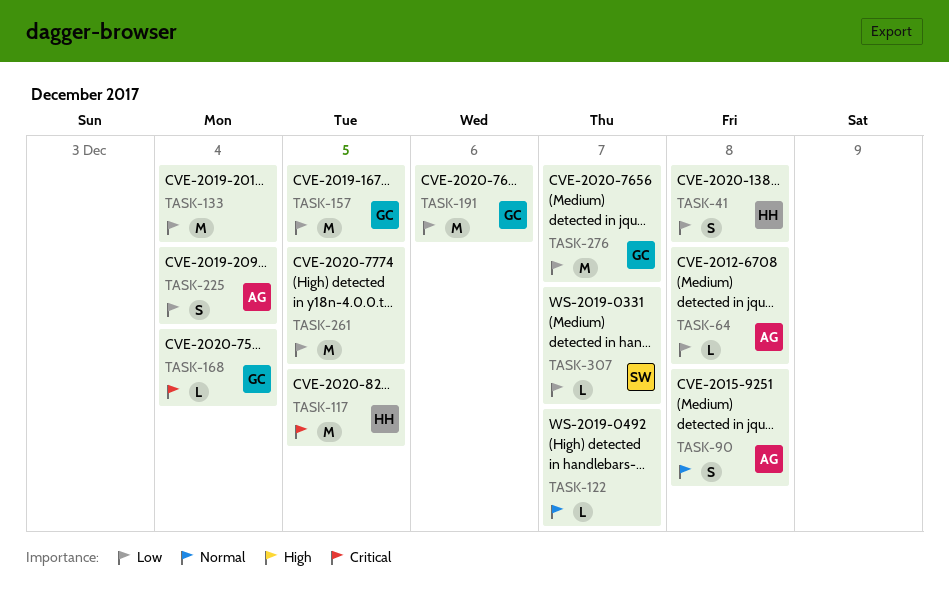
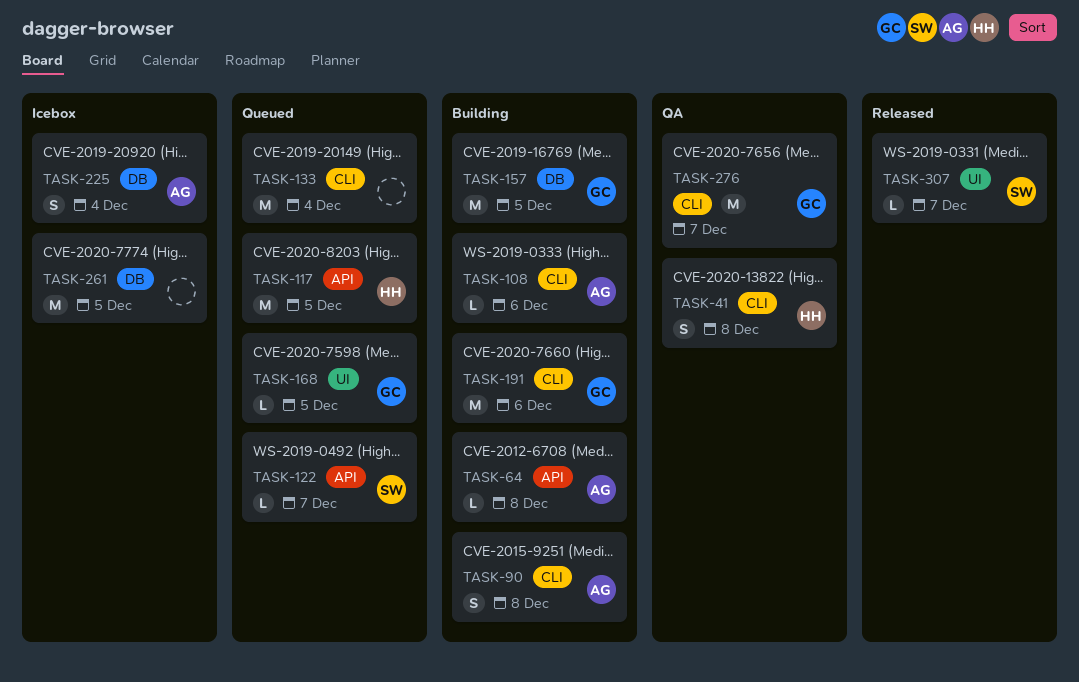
TASK-108: none -> present
TASK-122, owner: none -> SW
TASK-168, day: Dec 4 -> Dec 5

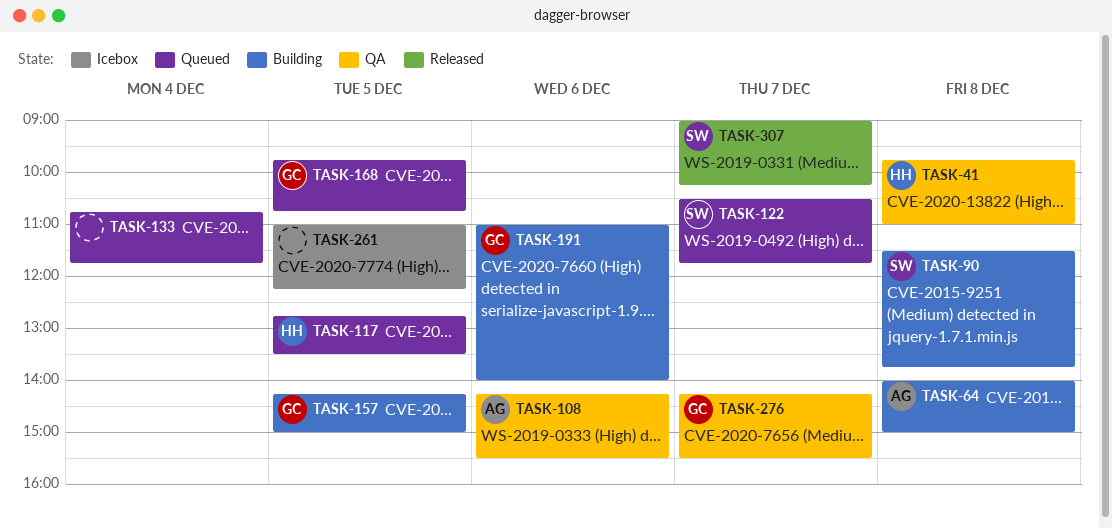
TASK-90, owner: AG -> SW
TASK-108, status: Building -> QA
TASK-225: present -> none

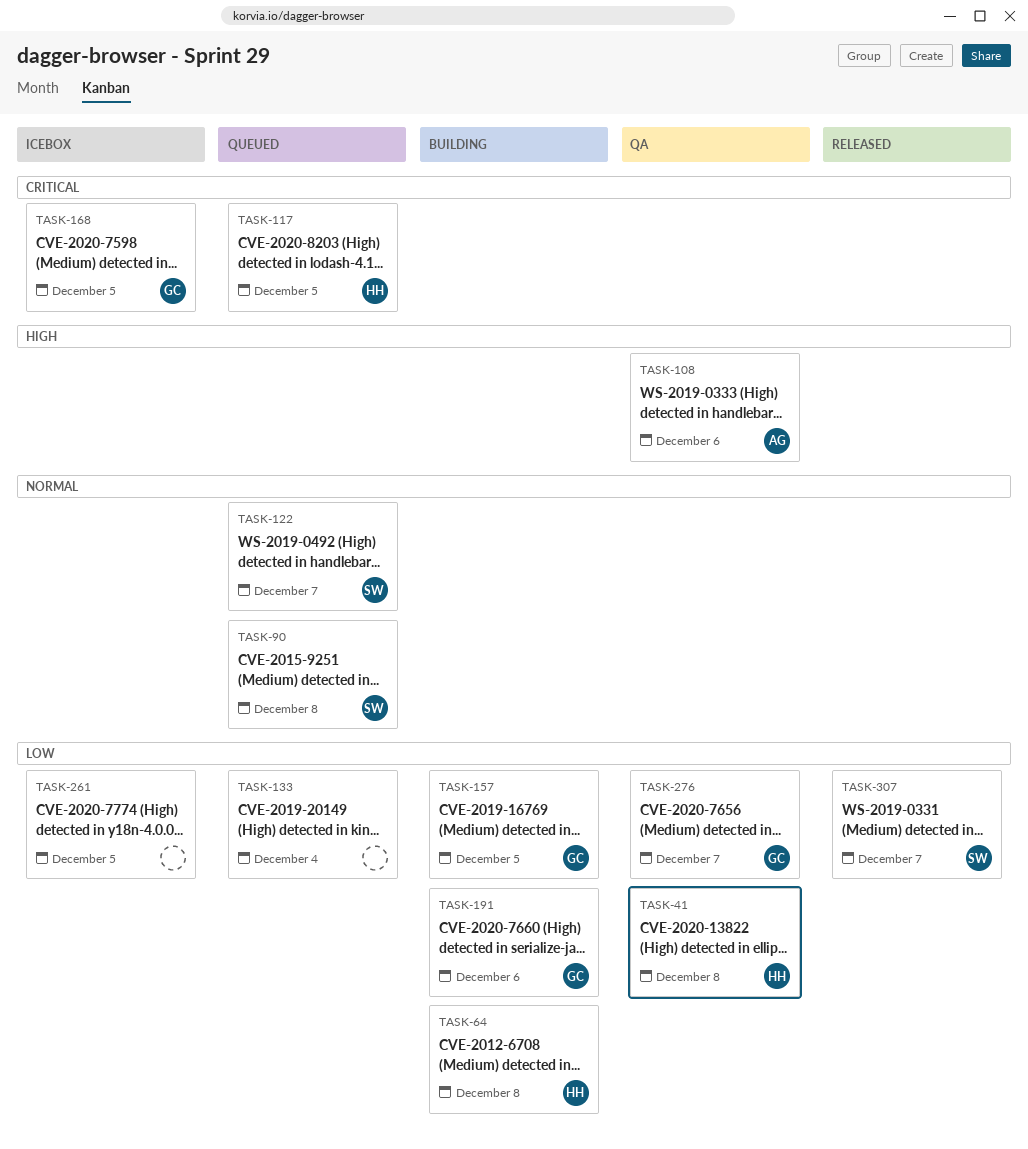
TASK-64, owner: AG -> HH
TASK-90, status: Building -> Queued
TASK-168, status: Queued -> Icebox

